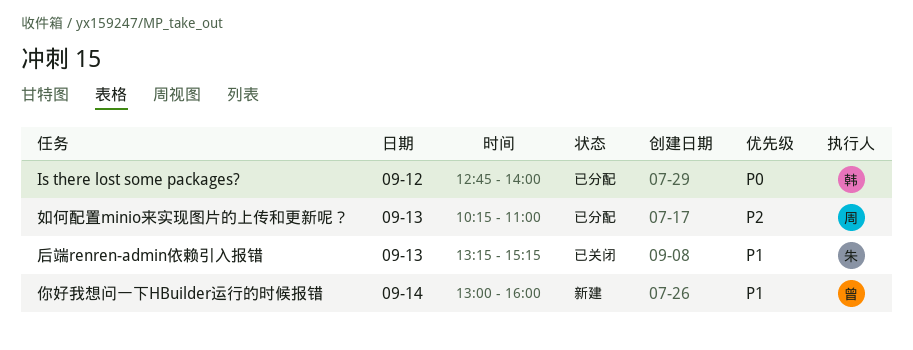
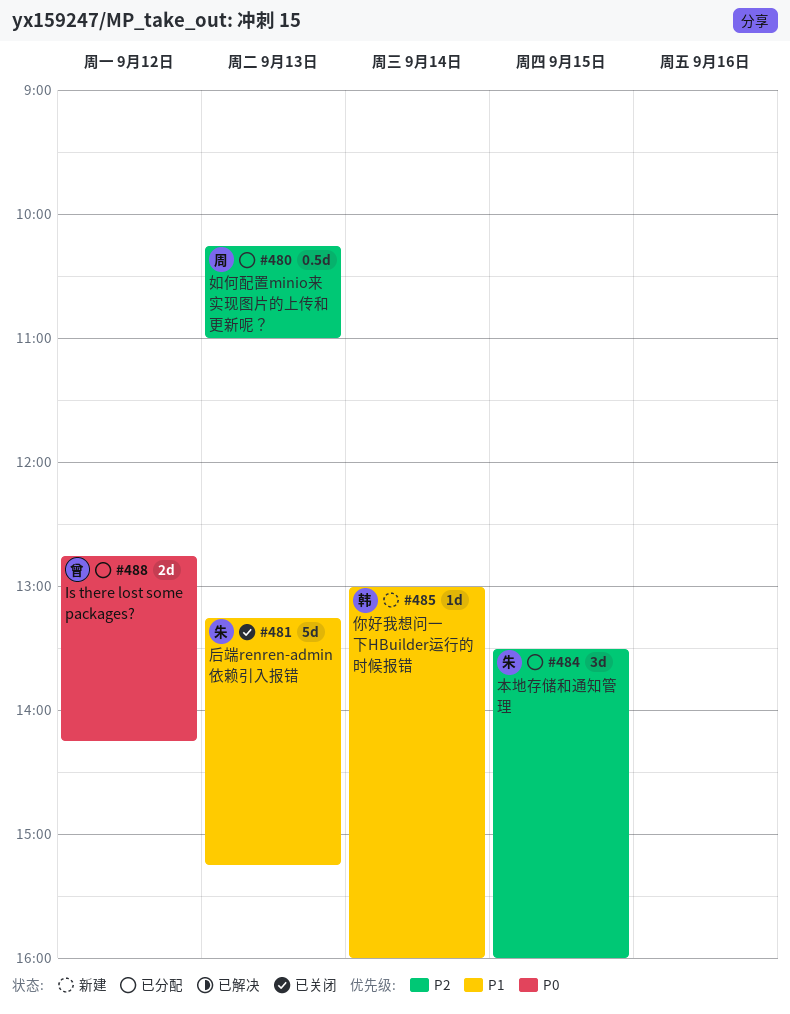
Is there lost some packages?, owner: 韩 -> 曾
Is there lost some packages?, ends: 14:00 -> 14:15
你好我想问一下HBuilder运行的时候报错, owner: 曾 -> 韩
本地存储和通知管理: none -> present

